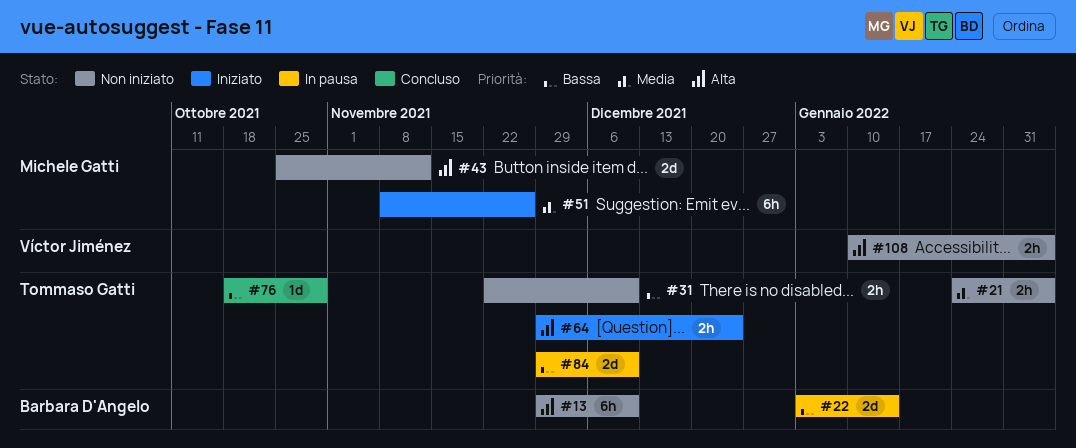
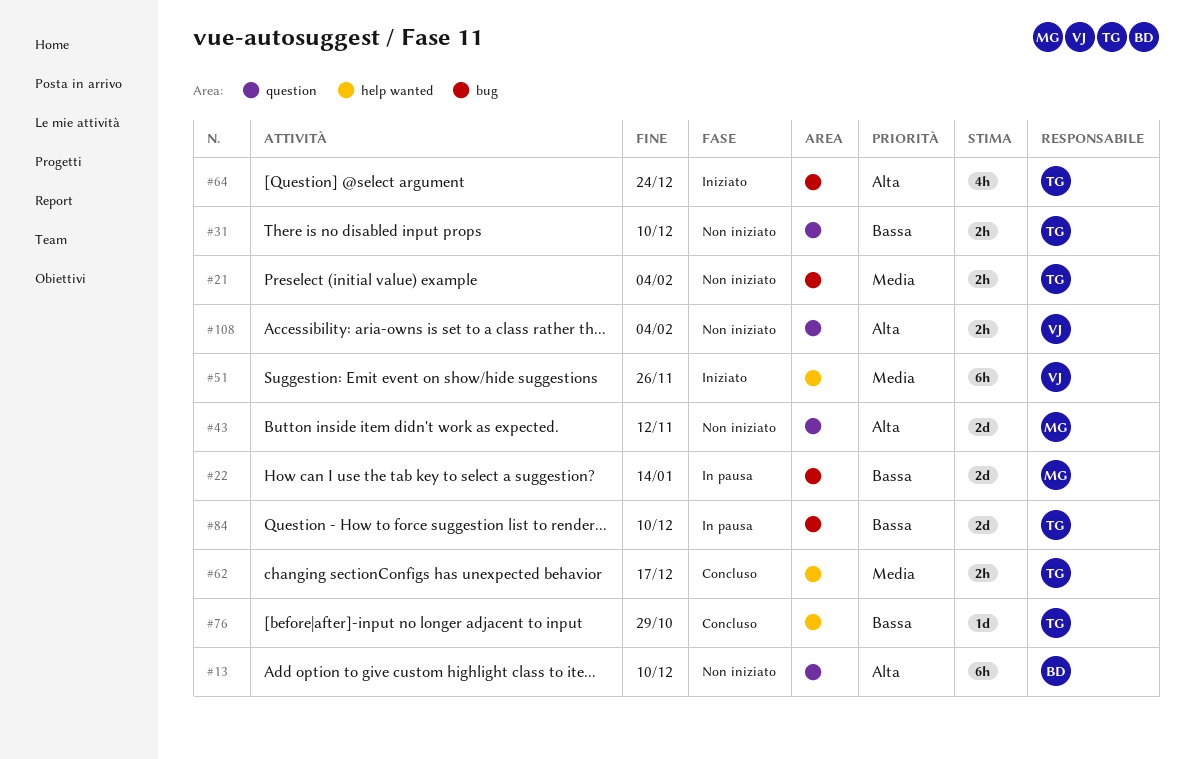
#22, owner: Barbara D'Angelo -> Michele Gatti
#51, owner: Michele Gatti -> Víctor Jiménez
#62: none -> present
#64, estimate: 2h -> 4h

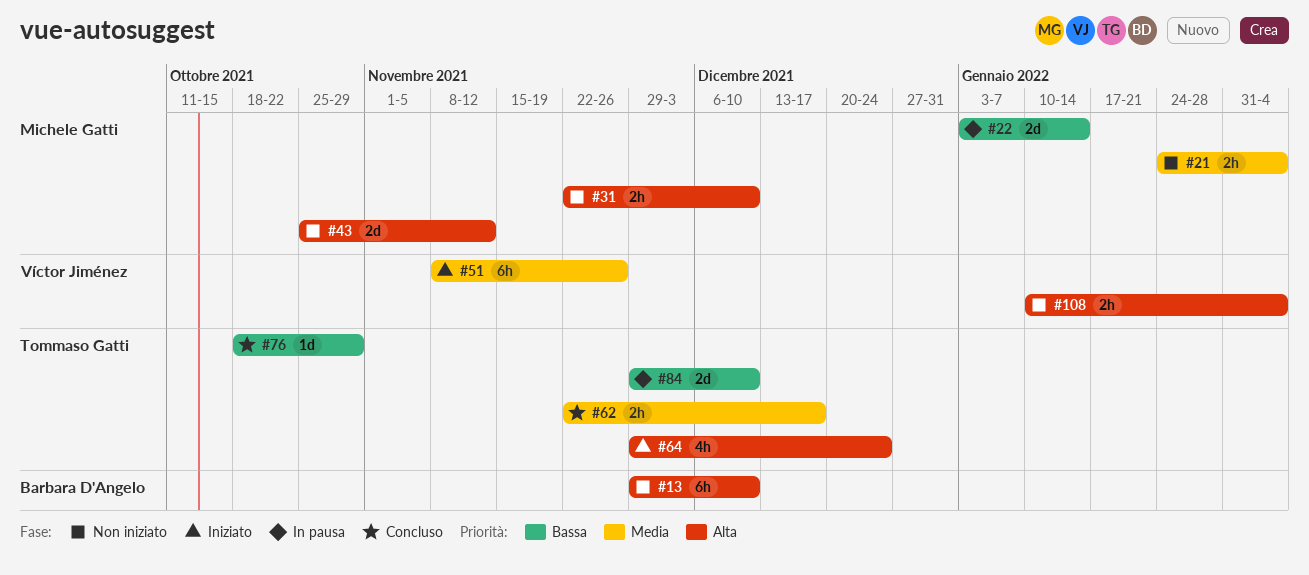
#21, owner: Tommaso Gatti -> Michele Gatti
#31, owner: Tommaso Gatti -> Michele Gatti
#31, priority: Bassa -> Alta

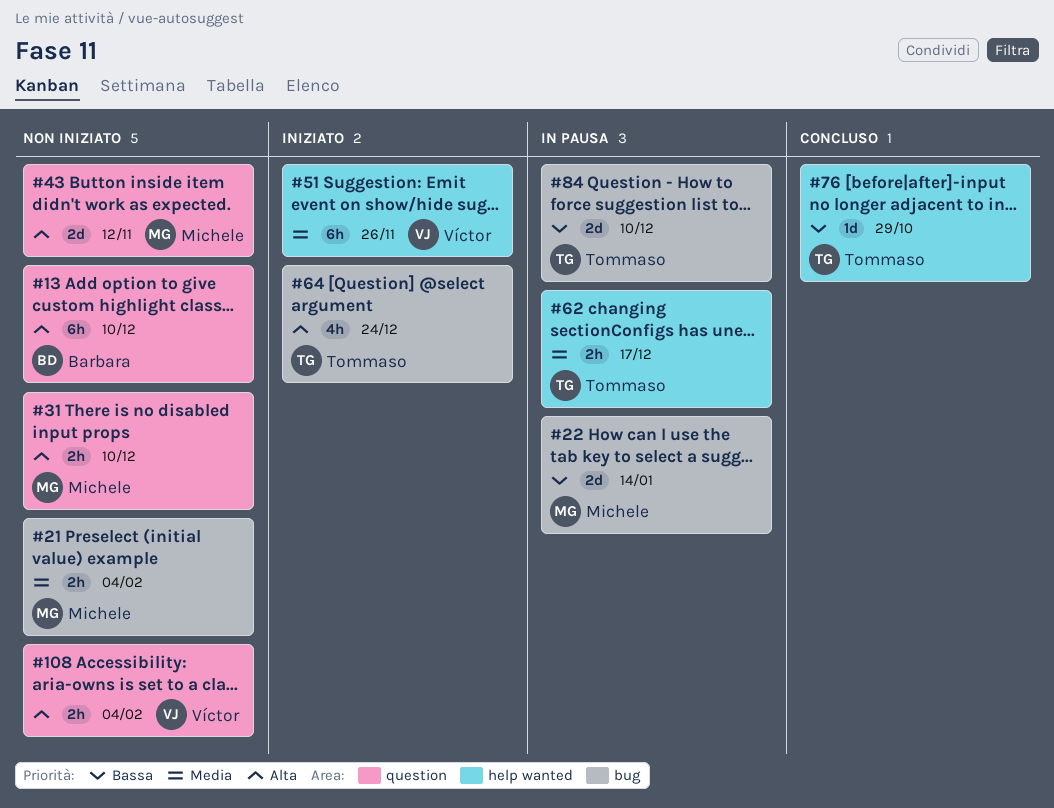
#62, status: Concluso -> In pausa

